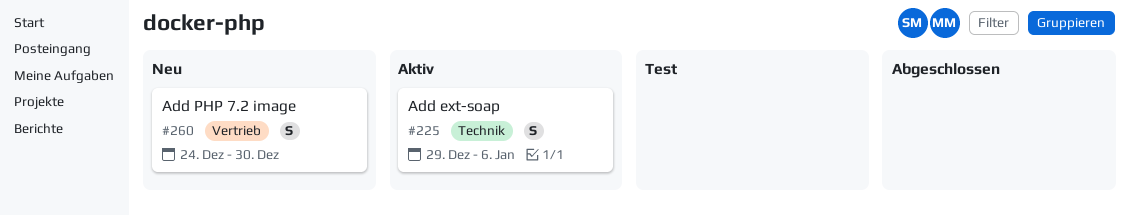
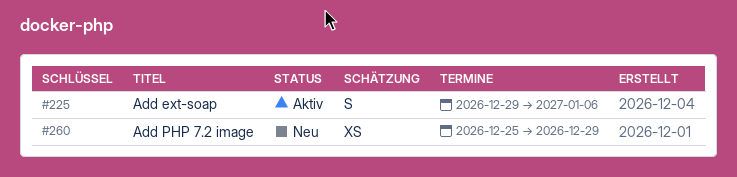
#260, estimate: S -> XS
#260, start: Dec 24 -> Dec 25
#260, due: Dec 30 -> Dec 29

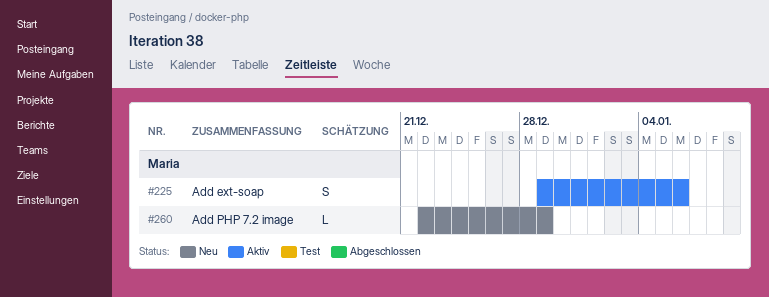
#260, estimate: XS -> L
#260, start: Dec 25 -> Dec 22

